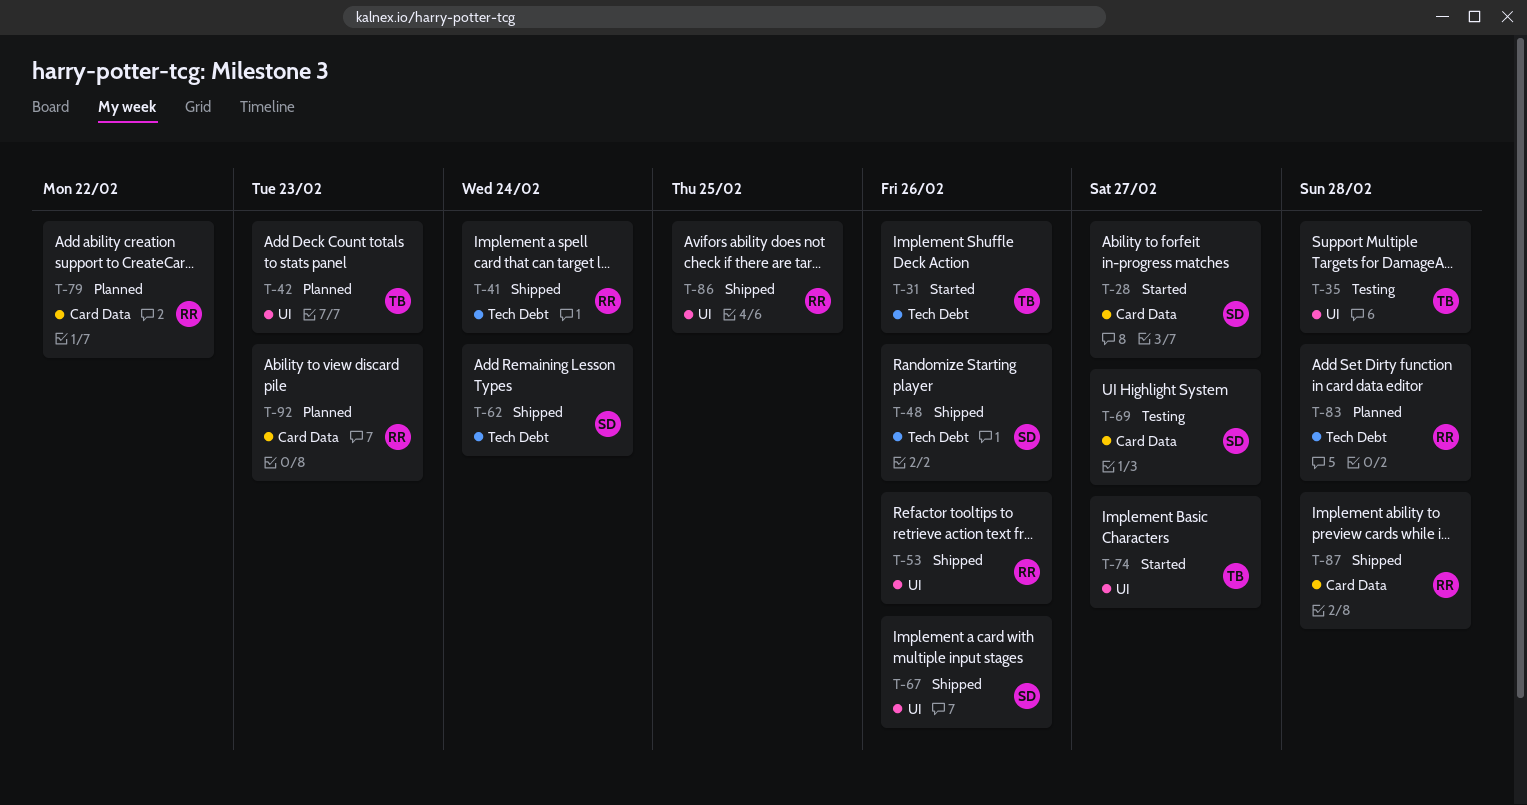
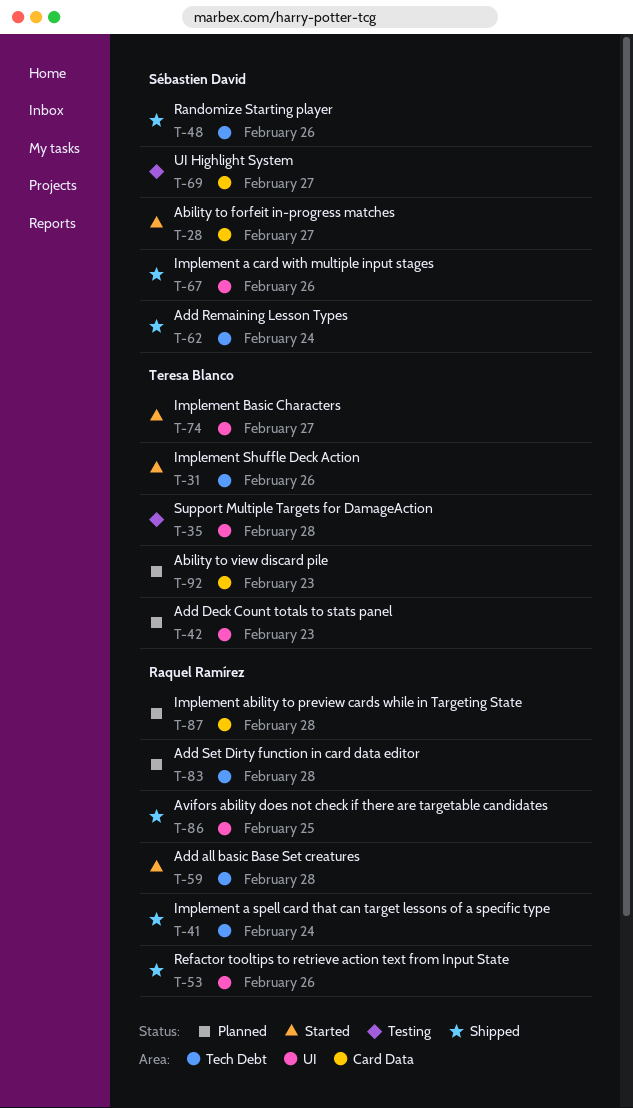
T-59: none -> present
T-79: present -> none
T-87, status: Shipped -> Planned
T-92, owner: Raquel Ramírez -> Teresa Blanco

